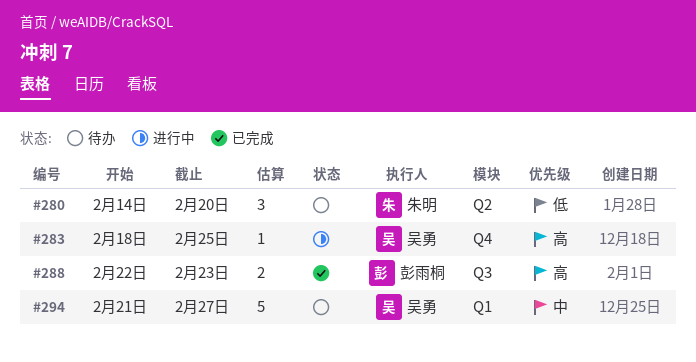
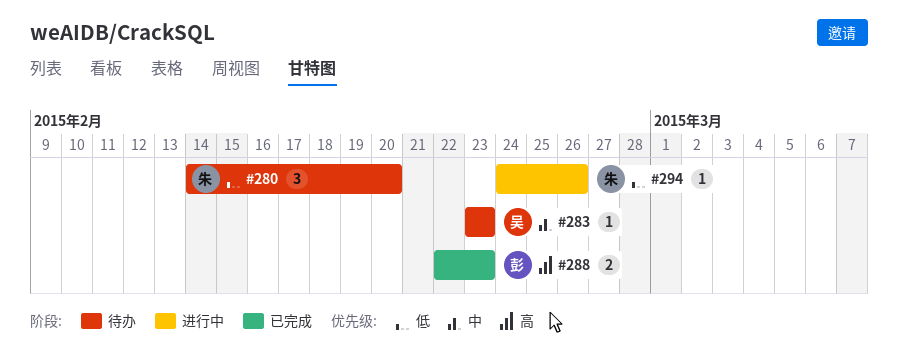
#283, status: 进行中 -> 待办
#283, priority: 高 -> 中
#283, start: Feb 18 -> Feb 23
#283, due: Feb 25 -> Feb 23
#294, status: 待办 -> 进行中
#294, owner: 吴勇 -> 朱明
#294, priority: 中 -> 低
#294, estimate: 5 -> 1
#294, start: Feb 21 -> Feb 24
#294, due: Feb 27 -> Feb 26

